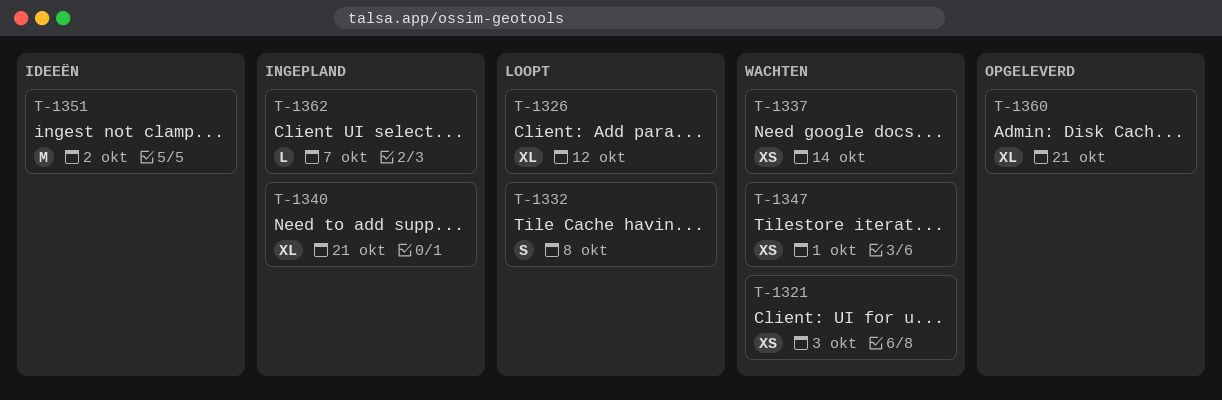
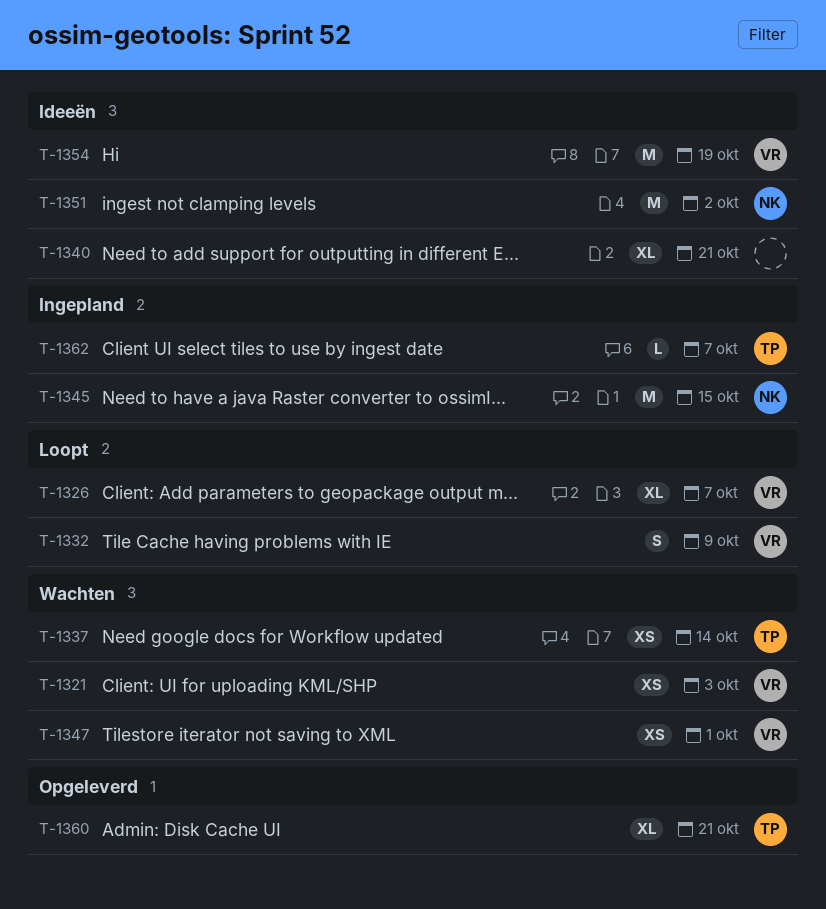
T-1326, due: Oct 12 -> Oct 7
T-1332, due: Oct 8 -> Oct 9
T-1340, status: Ingepland -> Ideeën
T-1345: none -> present
T-1354: none -> present

